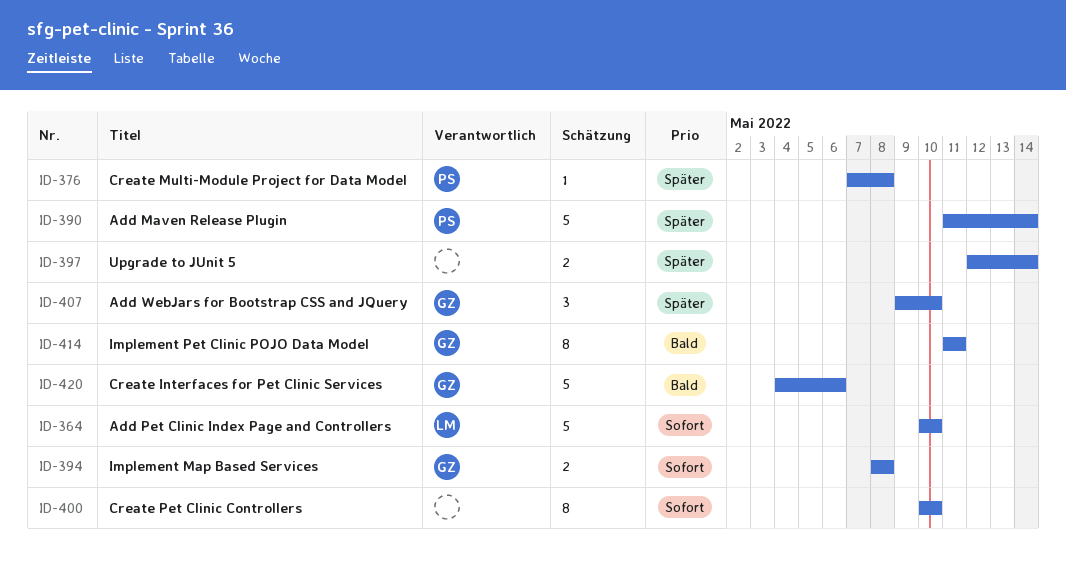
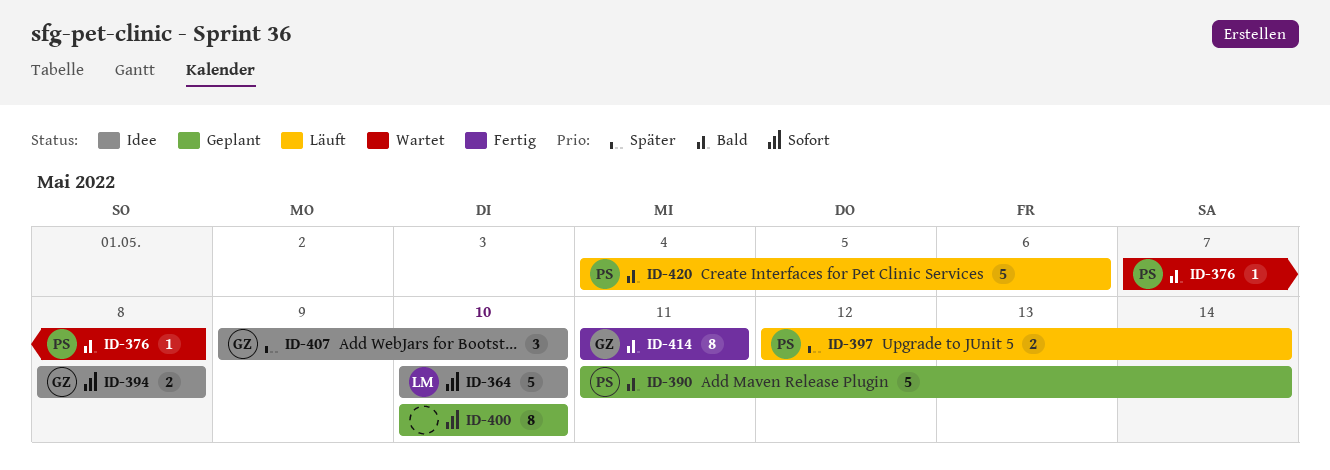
ID-376, priority: Später -> Bald
ID-390, priority: Später -> Bald
ID-397, owner: none -> PS
ID-420, owner: GZ -> PS

